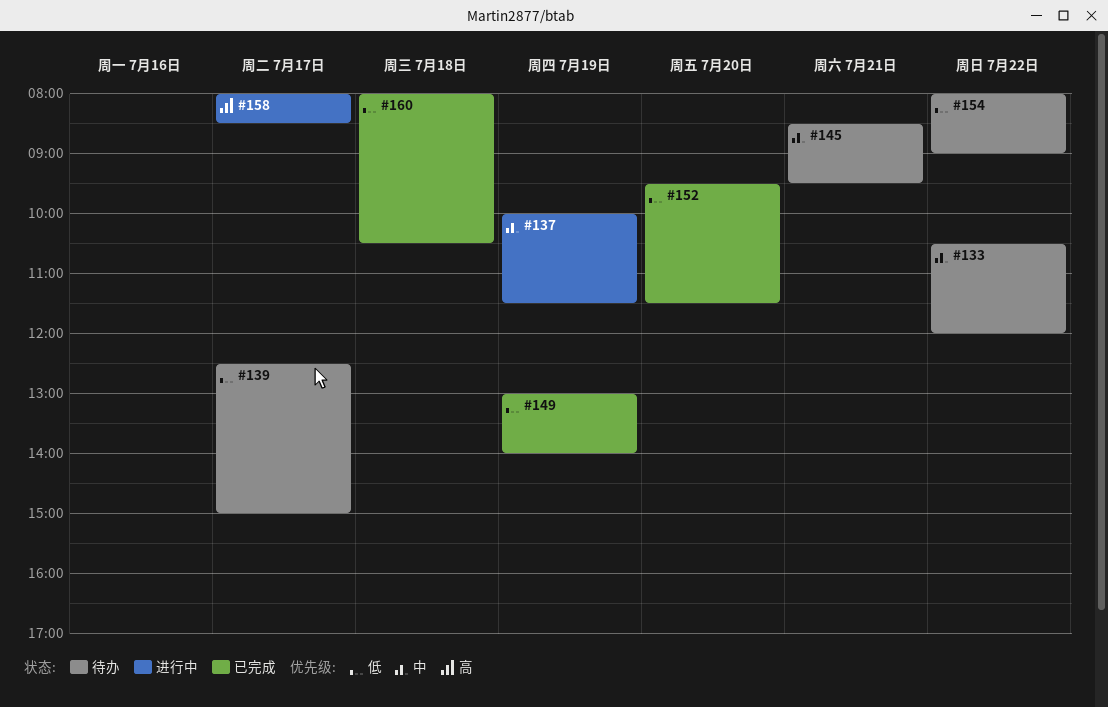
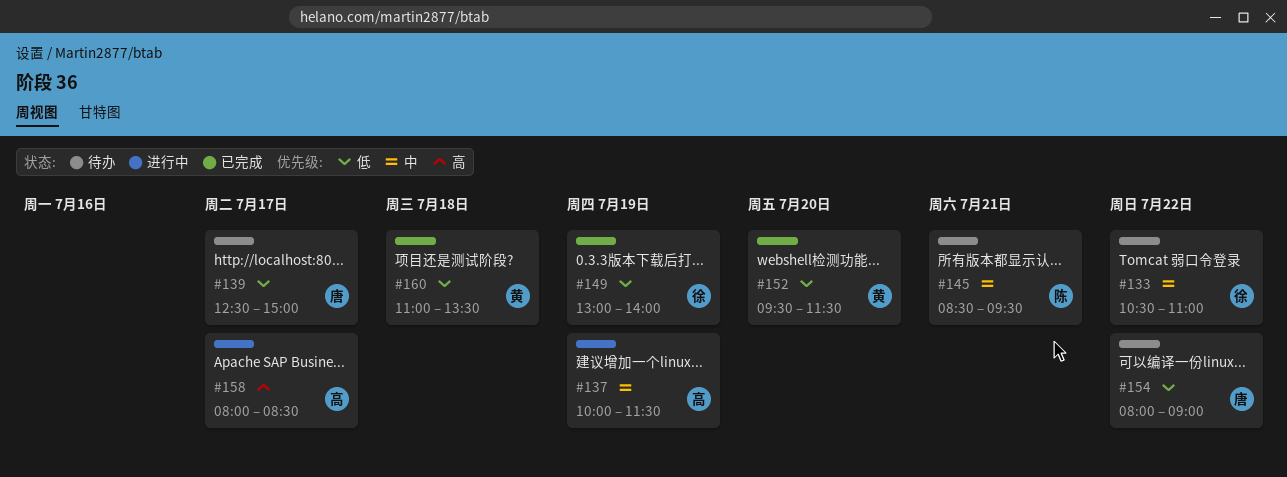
#133, ends: 12:00 -> 11:00
#160, begins: 08:00 -> 11:00
#160, ends: 10:30 -> 13:30

